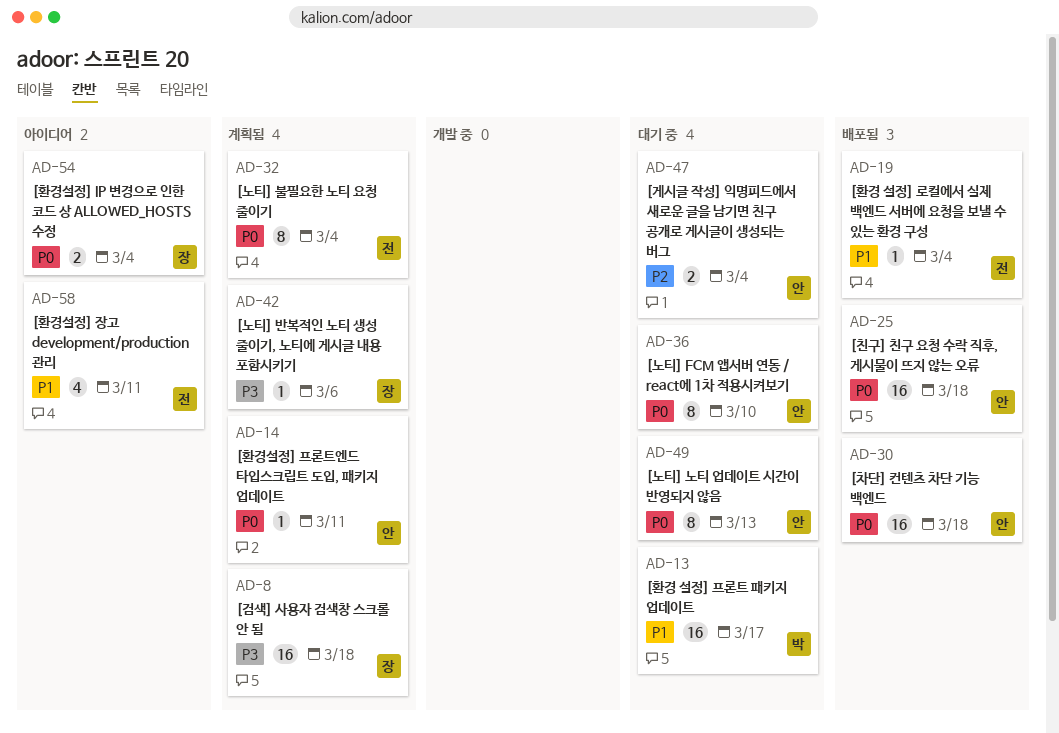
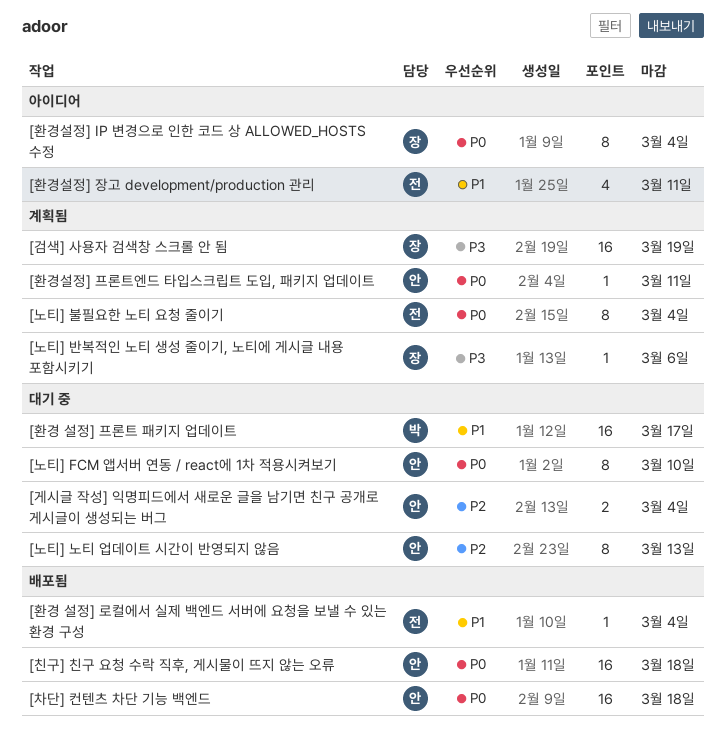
[검색] 사용자 검색창 스크롤 안 됨, due: Mar 18 -> Mar 19
[노티] 노티 업데이트 시간이 반영되지 않음, priority: P0 -> P2
[환경설정] IP 변경으로 인한 코드 상 ALLOWED_HOSTS 수정, estimate: 2 -> 8

